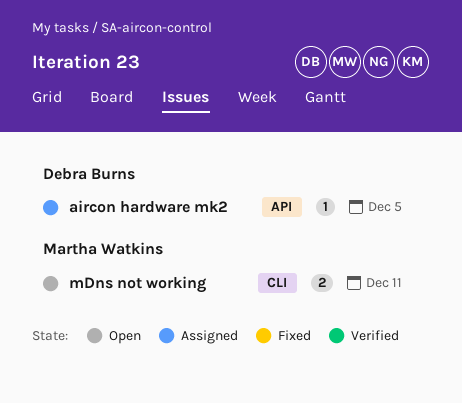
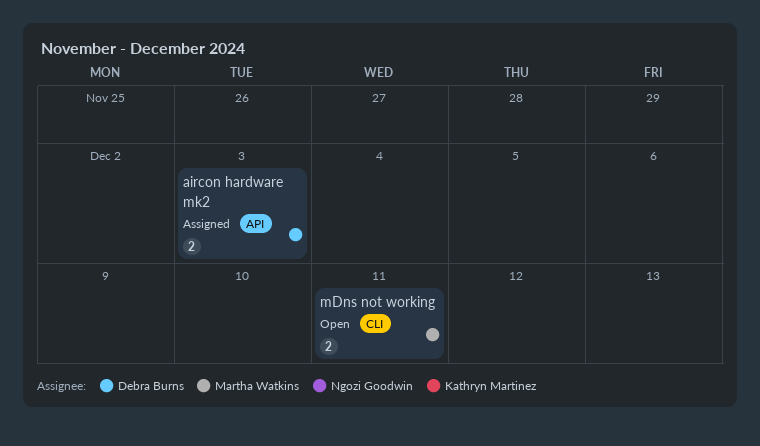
aircon hardware mk2, estimate: 1 -> 2
aircon hardware mk2, due: Dec 5 -> Dec 3

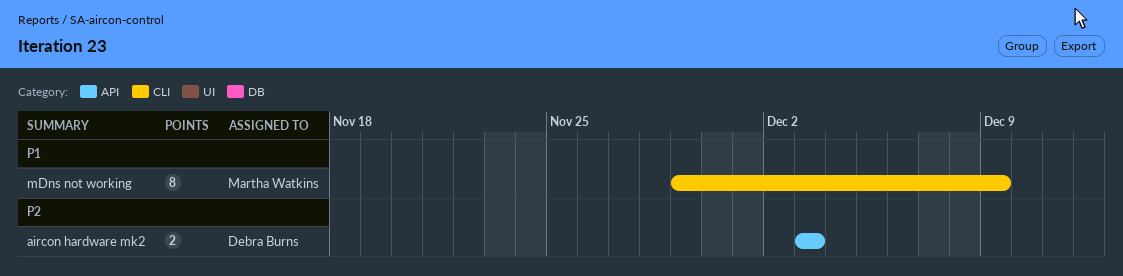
mDns not working, estimate: 2 -> 8
mDns not working, due: Dec 11 -> Dec 9

